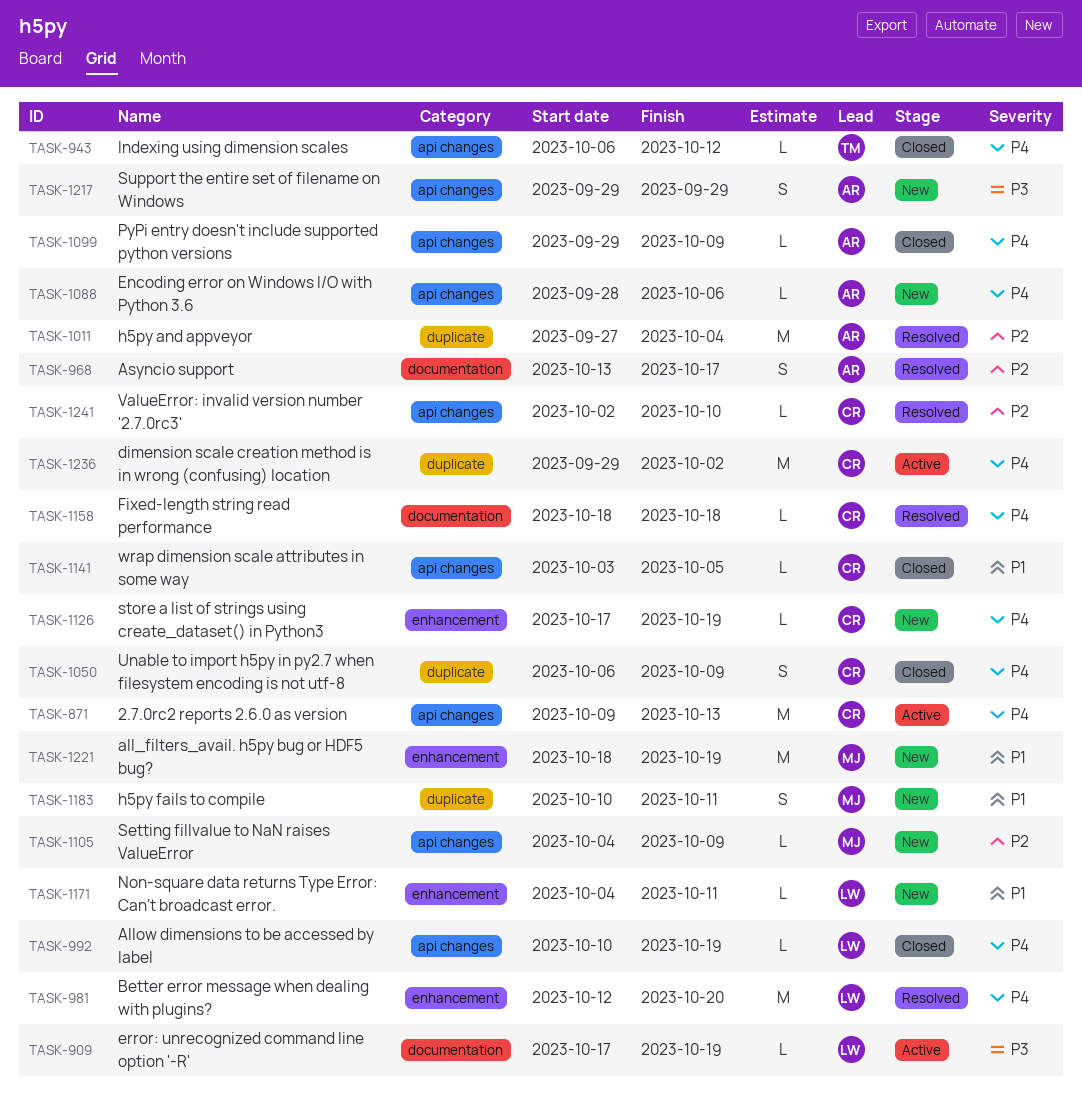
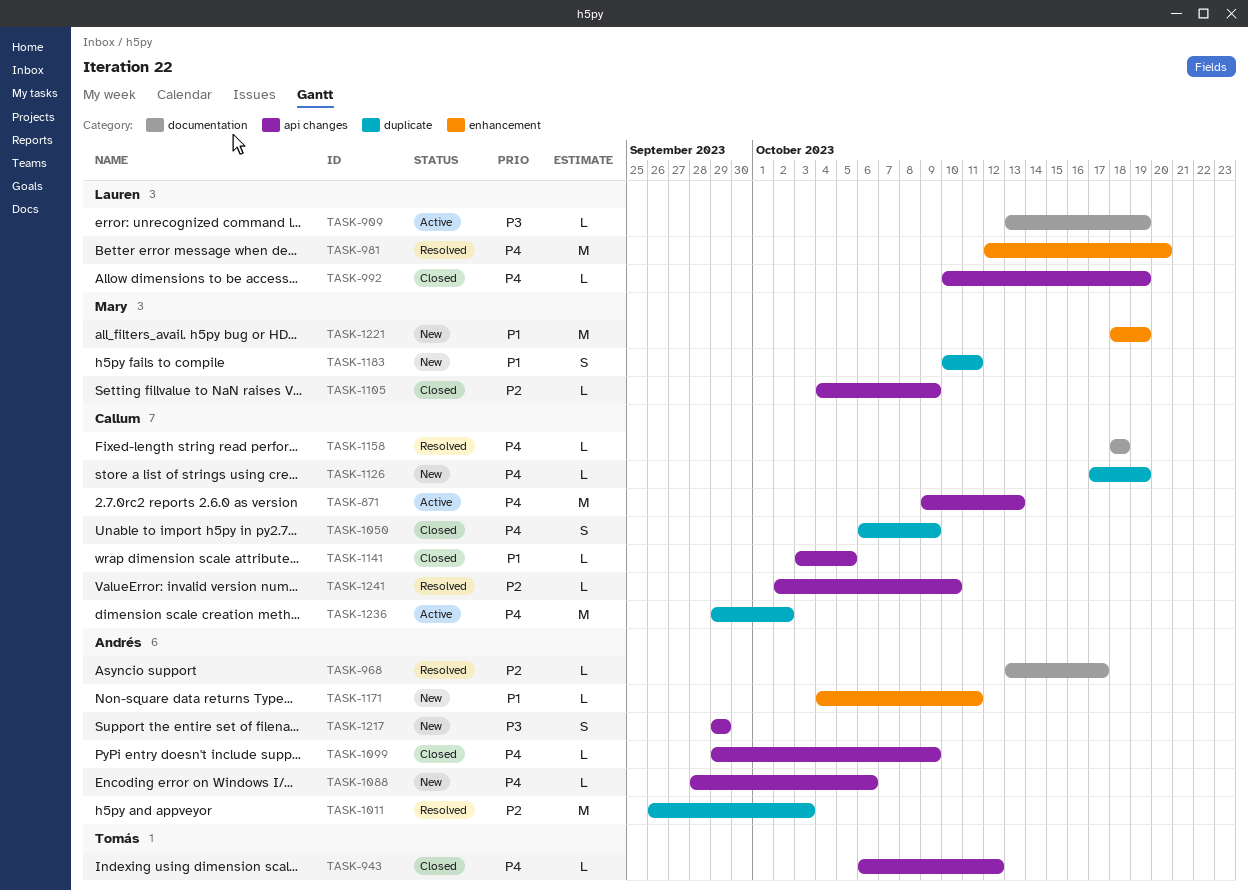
TASK-909, start: Oct 17 -> Oct 13
TASK-968, estimate: S -> L
TASK-1011, start: Sep 27 -> Sep 26
TASK-1011, due: Oct 4 -> Oct 3
TASK-1105, status: New -> Closed
TASK-1126, label: enhancement -> duplicate
TASK-1171, owner: Lauren -> Andrés

